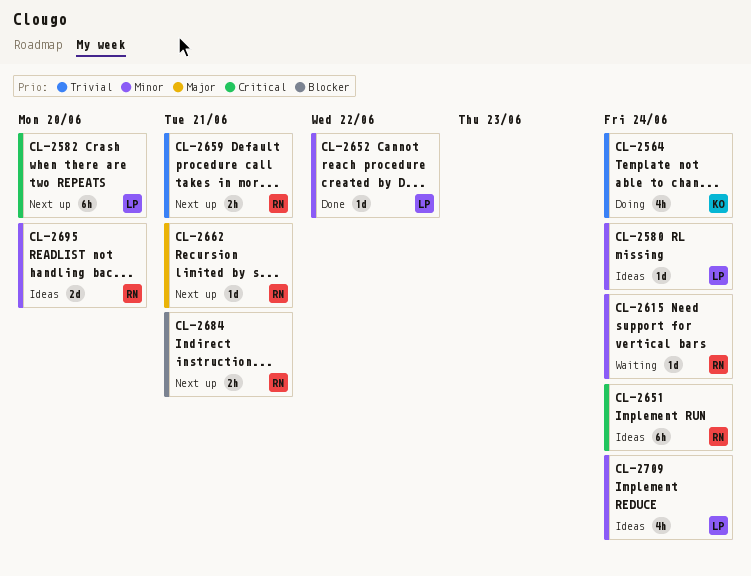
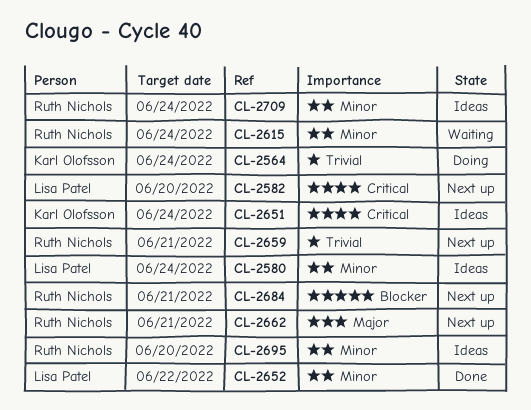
CL-2651, owner: Ruth Nichols -> Karl Olofsson
CL-2709, owner: Lisa Patel -> Ruth Nichols

